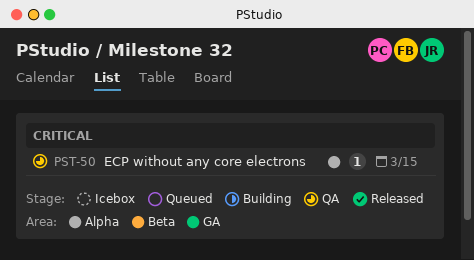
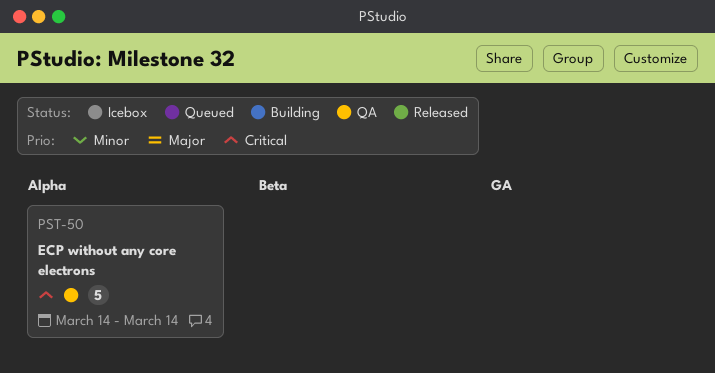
PST-50, estimate: 1 -> 5
PST-50, due: Mar 15 -> Mar 14

